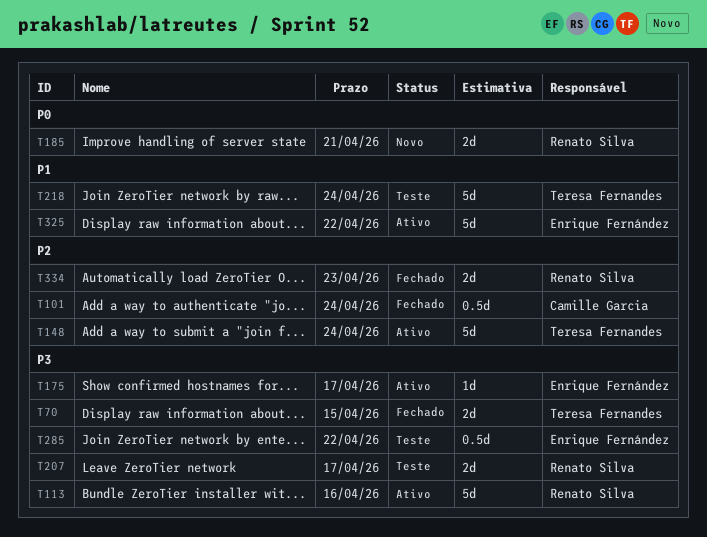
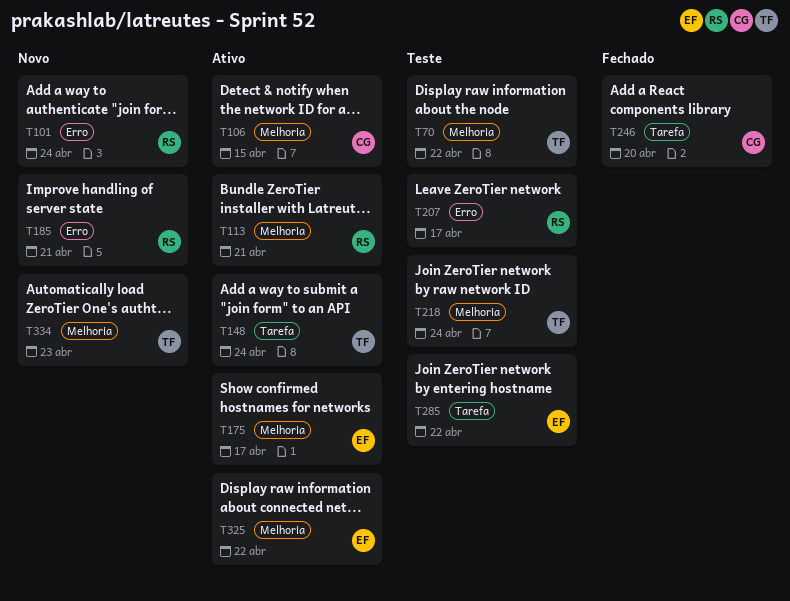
T70, status: Fechado -> Teste
T70, due: Apr 15 -> Apr 22
T101, status: Fechado -> Novo
T101, owner: Camille Garcia -> Renato Silva
T106: none -> present
T113, due: Apr 16 -> Apr 21
T246: none -> present
T334, status: Fechado -> Novo
T334, owner: Renato Silva -> Teresa Fernandes

